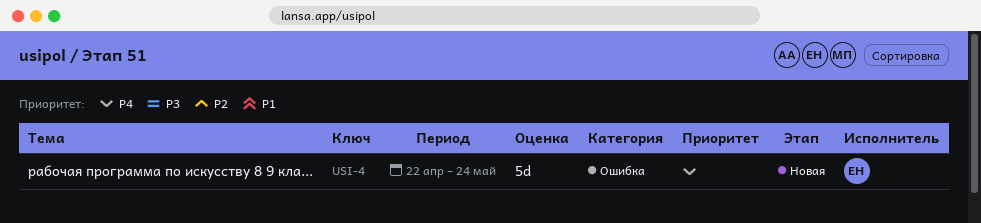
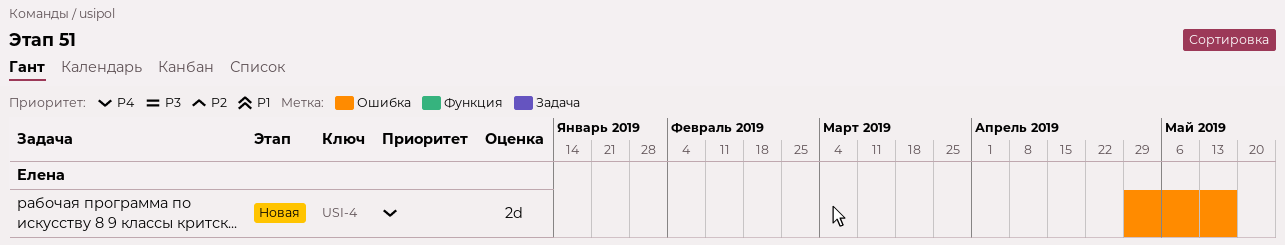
USI-4, estimate: 5d -> 2d
USI-4, start: Apr 22 -> Apr 29
USI-4, due: May 24 -> May 17

